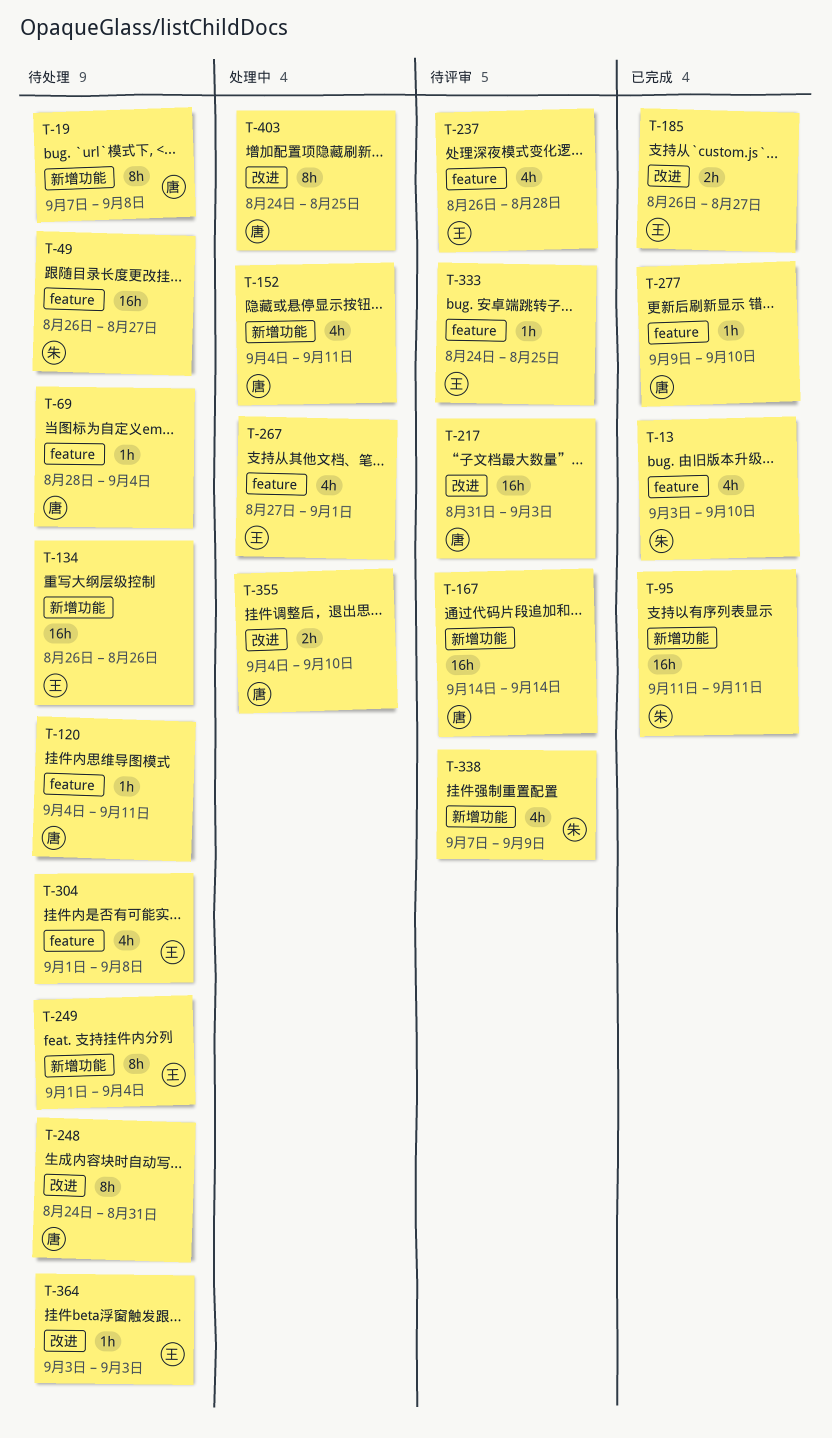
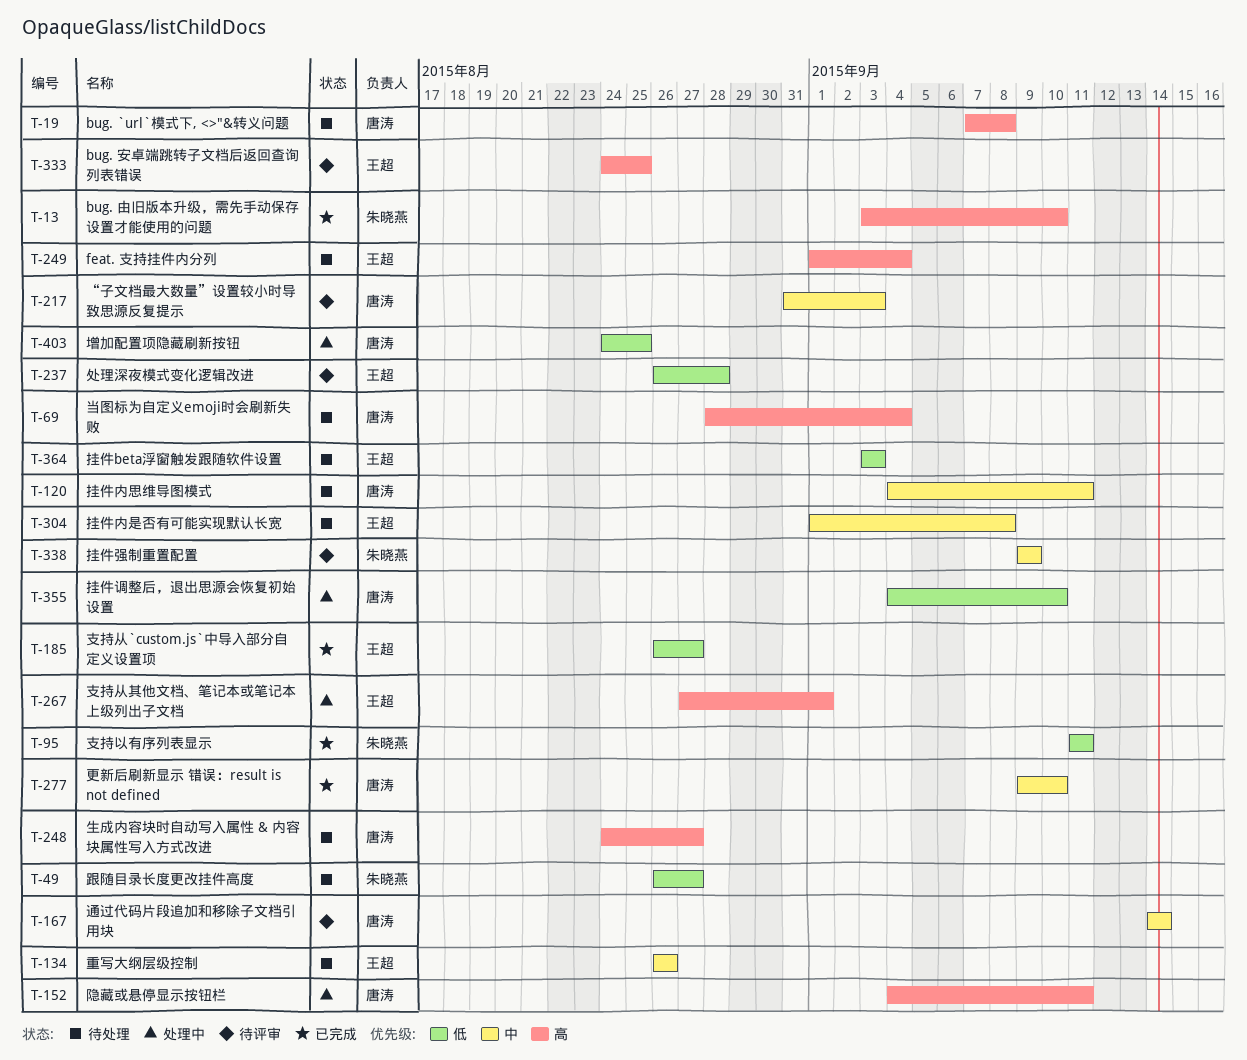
T-248, due: Aug 31 -> Aug 27
T-338, start: Sep 7 -> Sep 9

